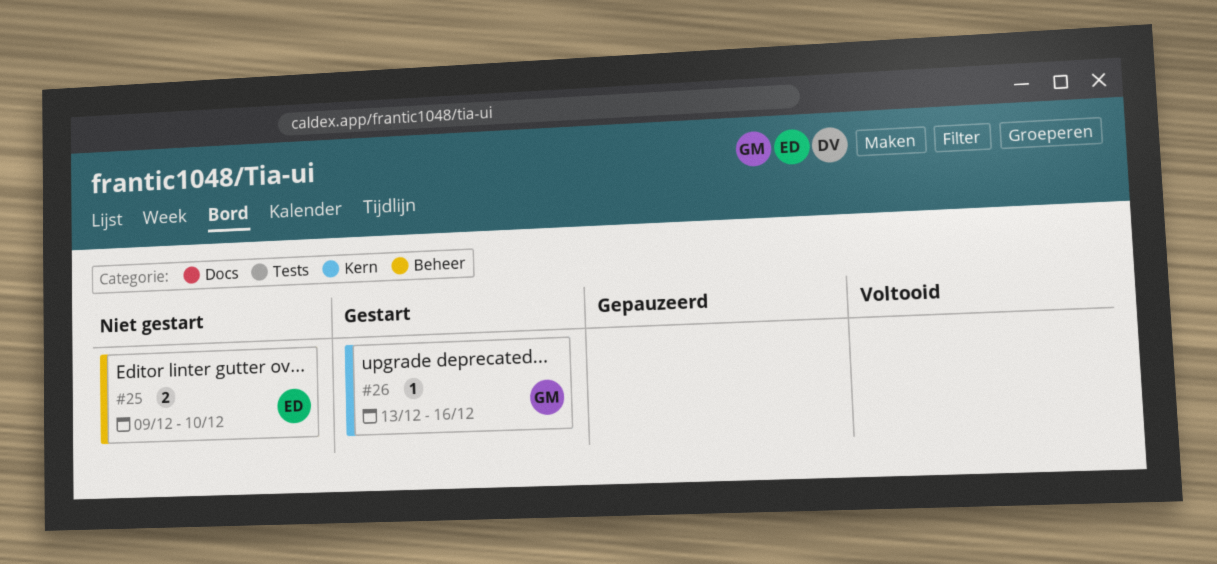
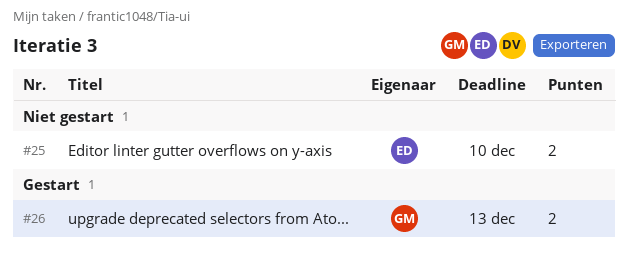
#26, estimate: 1 -> 2
#26, due: Dec 16 -> Dec 13

